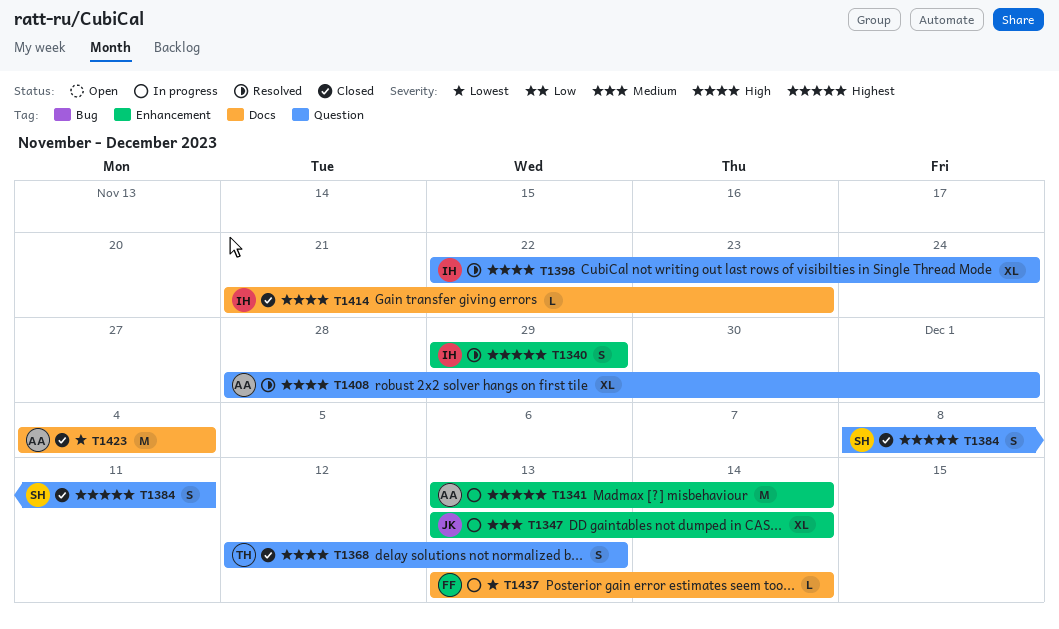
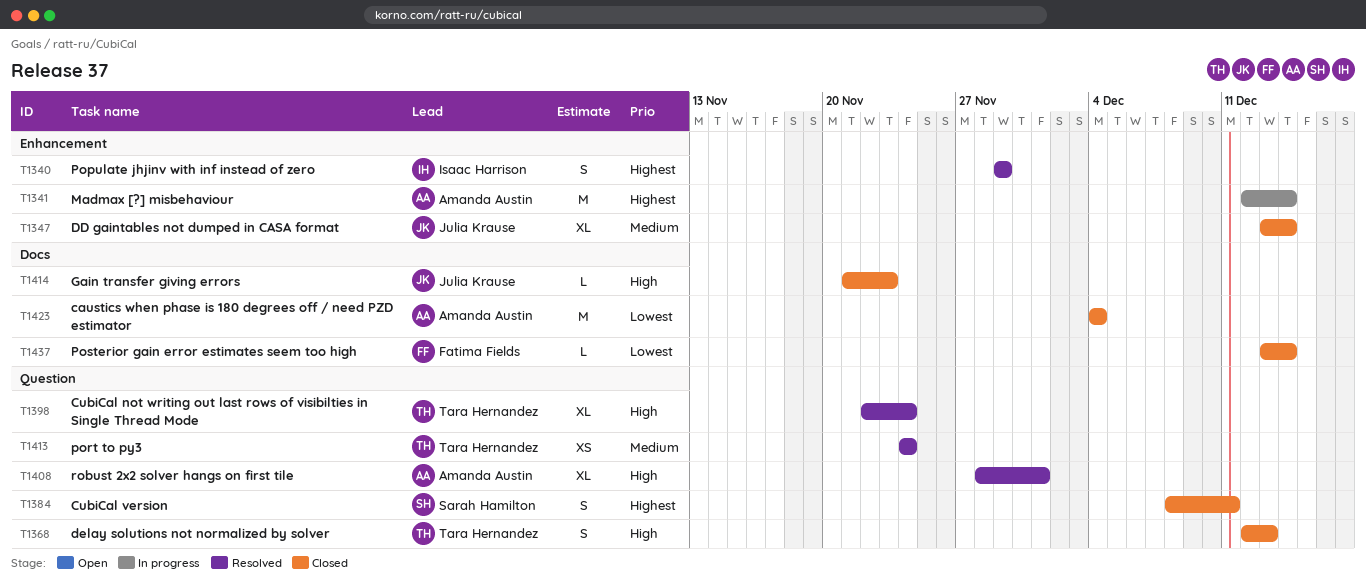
T1341, start: Dec 13 -> Dec 12
T1347, status: In progress -> Closed
T1398, owner: Isaac Harrison -> Tara Hernandez
T1413: none -> present
T1414, owner: Isaac Harrison -> Julia Krause
T1437, status: In progress -> Closed

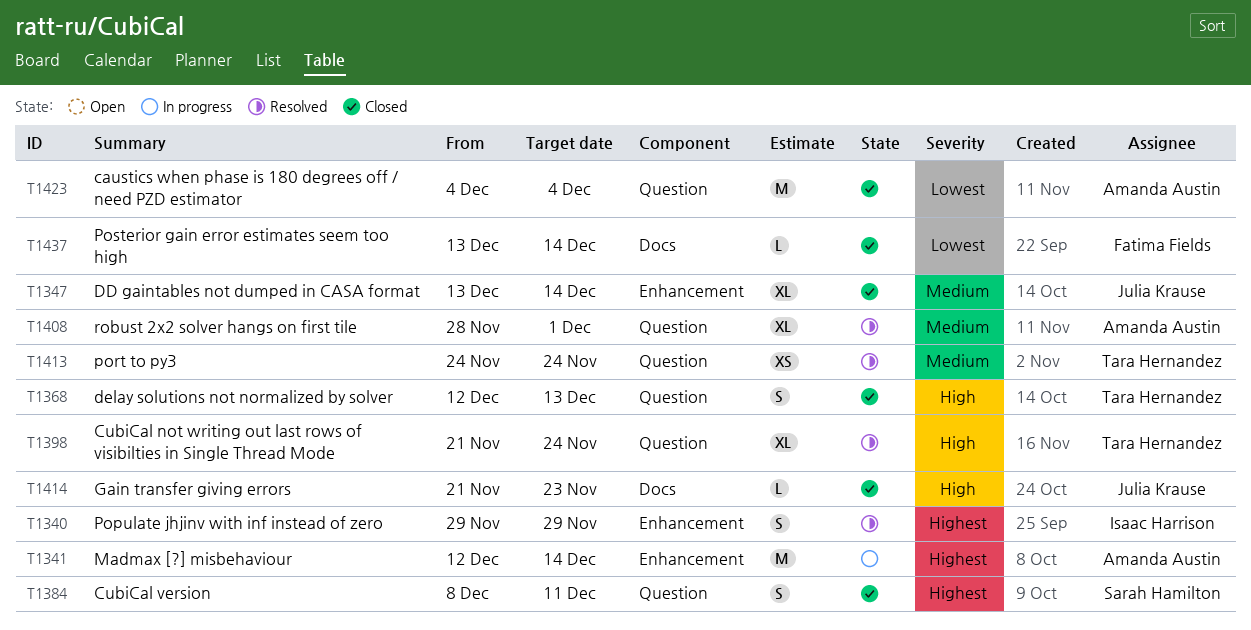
T1398, start: Nov 22 -> Nov 21
T1408, priority: High -> Medium
T1423, label: Docs -> Question

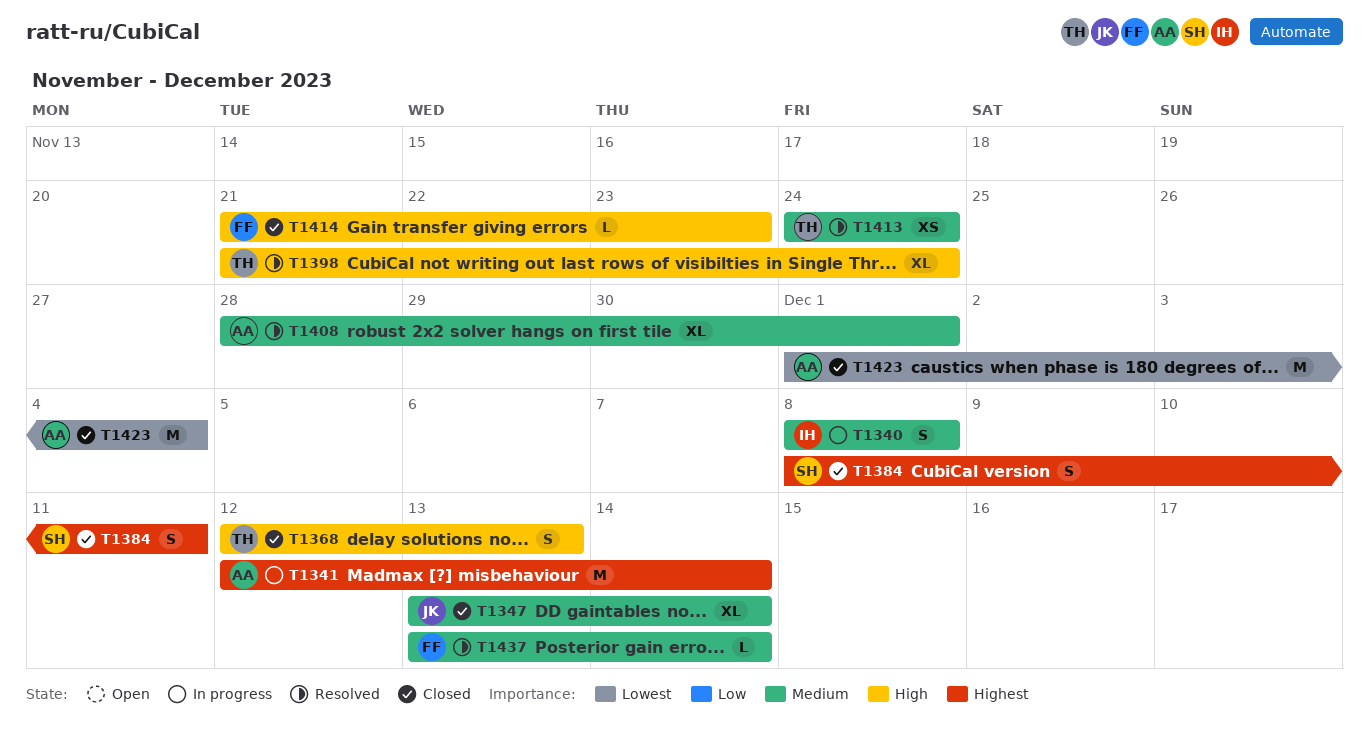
T1340, status: Resolved -> In progress
T1340, priority: Highest -> Medium
T1340, start: Nov 29 -> Dec 8
T1340, due: Nov 29 -> Dec 8
T1414, owner: Julia Krause -> Fatima Fields
T1423, start: Dec 4 -> Dec 1
T1437, status: Closed -> Resolved
T1437, priority: Lowest -> Medium

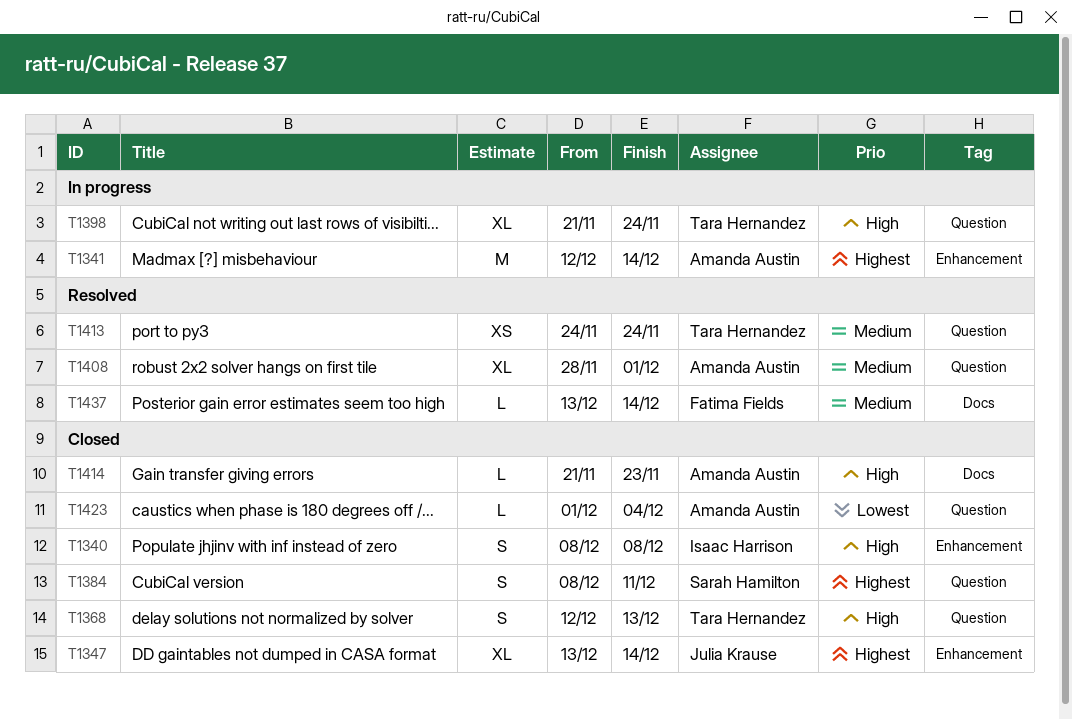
T1340, status: In progress -> Closed
T1340, priority: Medium -> High
T1347, priority: Medium -> Highest
T1398, status: Resolved -> In progress
T1414, owner: Fatima Fields -> Amanda Austin
T1423, estimate: M -> L

